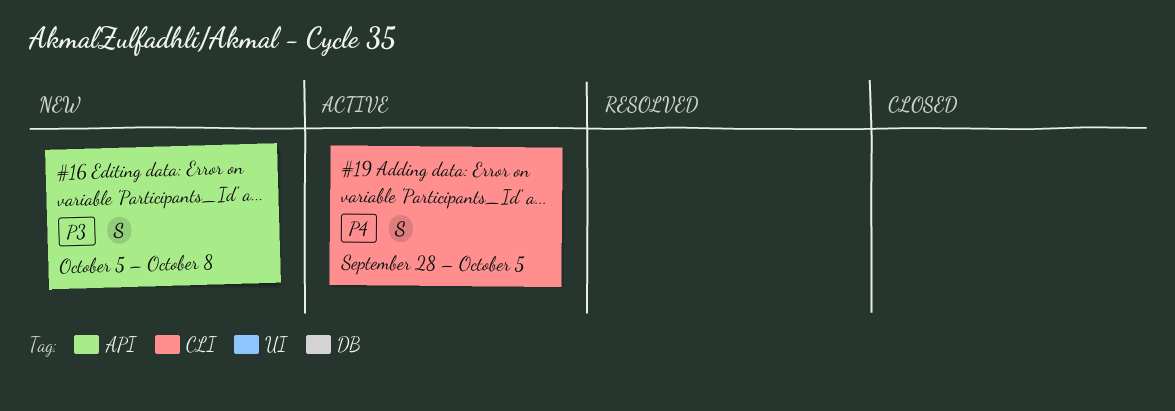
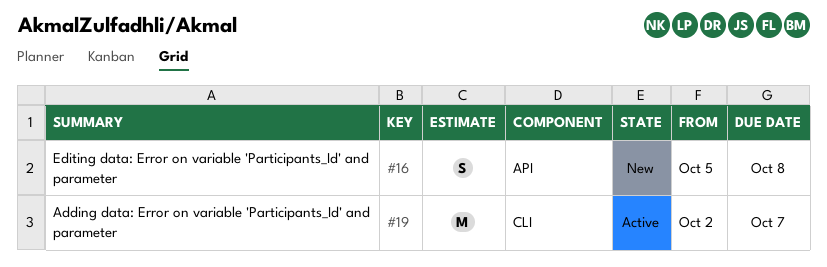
#19, estimate: S -> M
#19, start: Sep 28 -> Oct 2
#19, due: Oct 5 -> Oct 7

